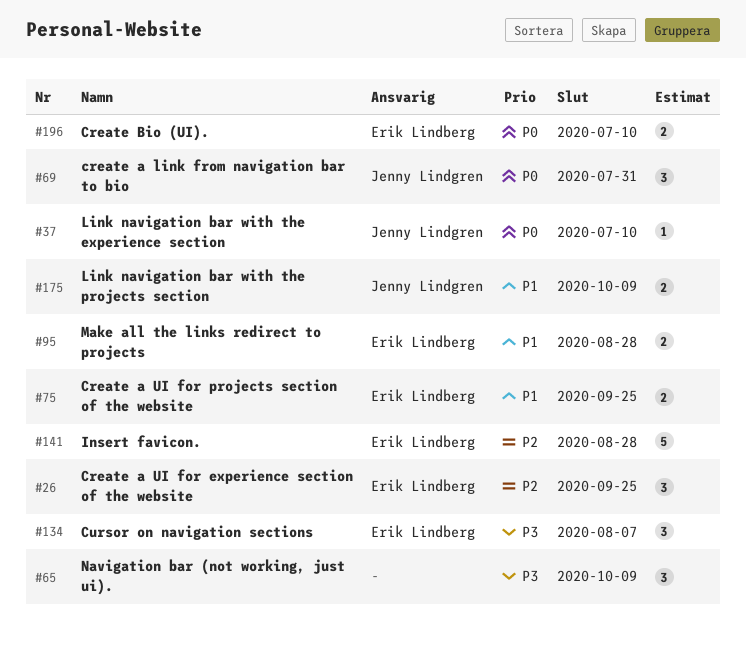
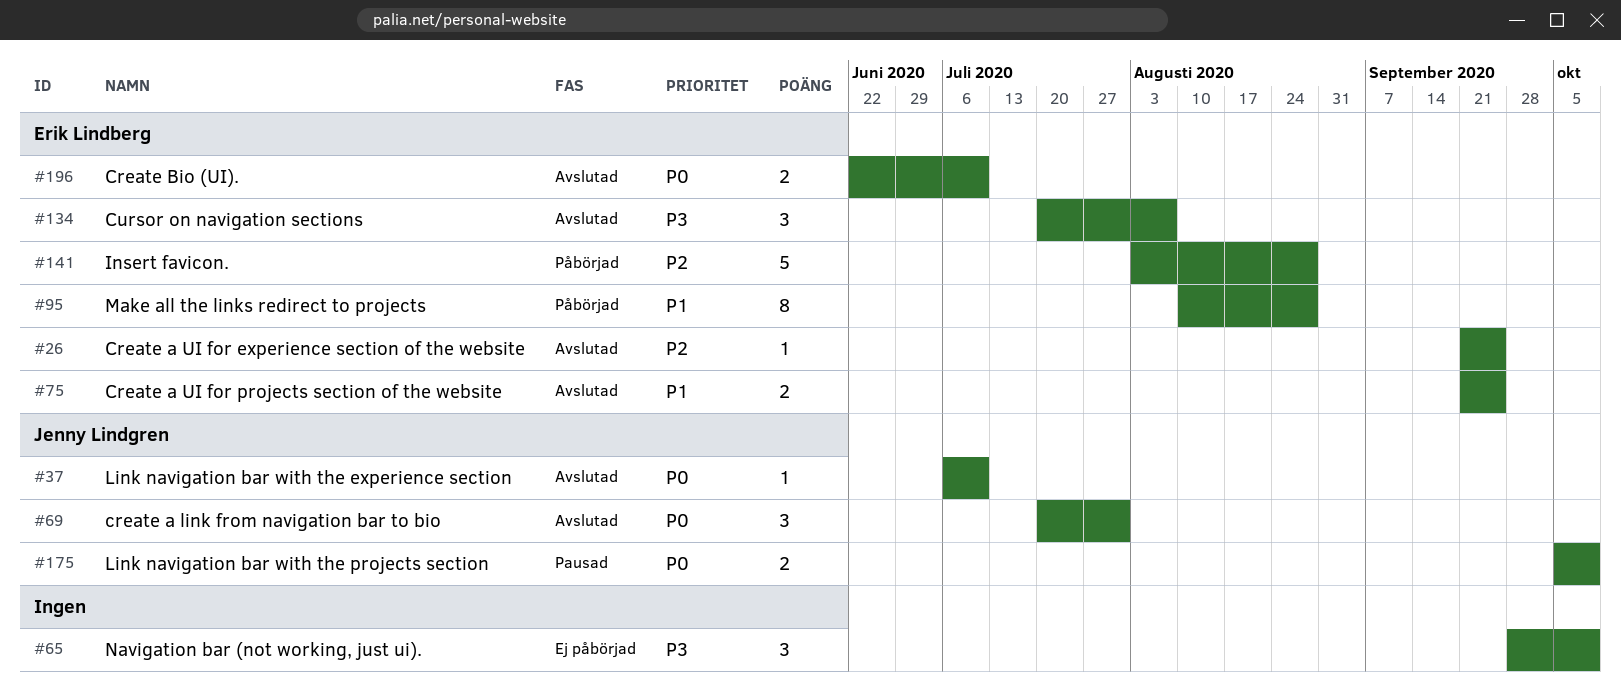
#26, estimate: 3 -> 1
#95, estimate: 2 -> 8
#175, priority: P1 -> P0

